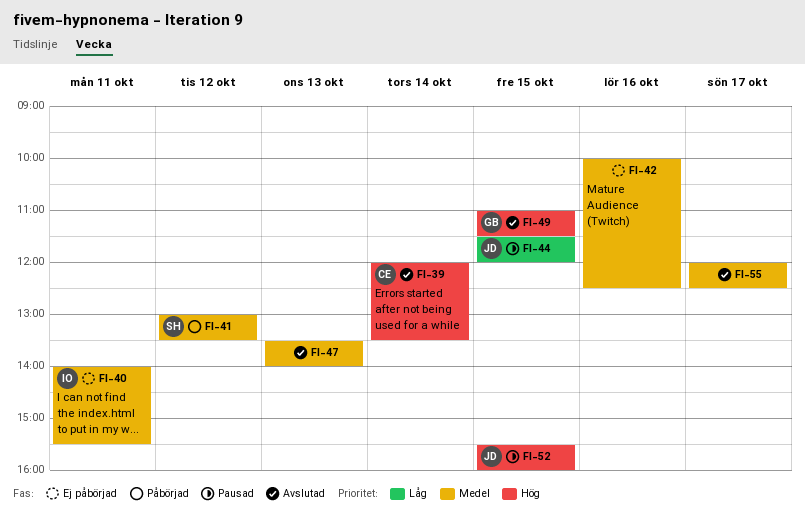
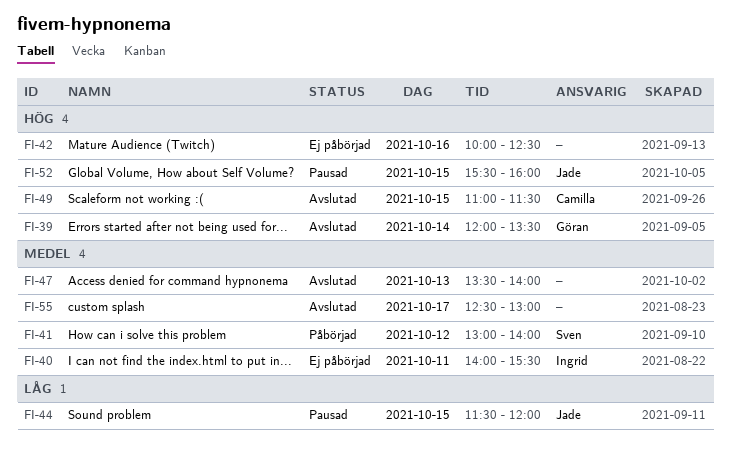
FI-39, owner: Camilla -> Göran
FI-41, ends: 13:30 -> 14:00
FI-42, priority: Medel -> Hög
FI-49, owner: Göran -> Camilla
FI-55, begins: 12:00 -> 12:30
FI-55, ends: 12:30 -> 13:00

